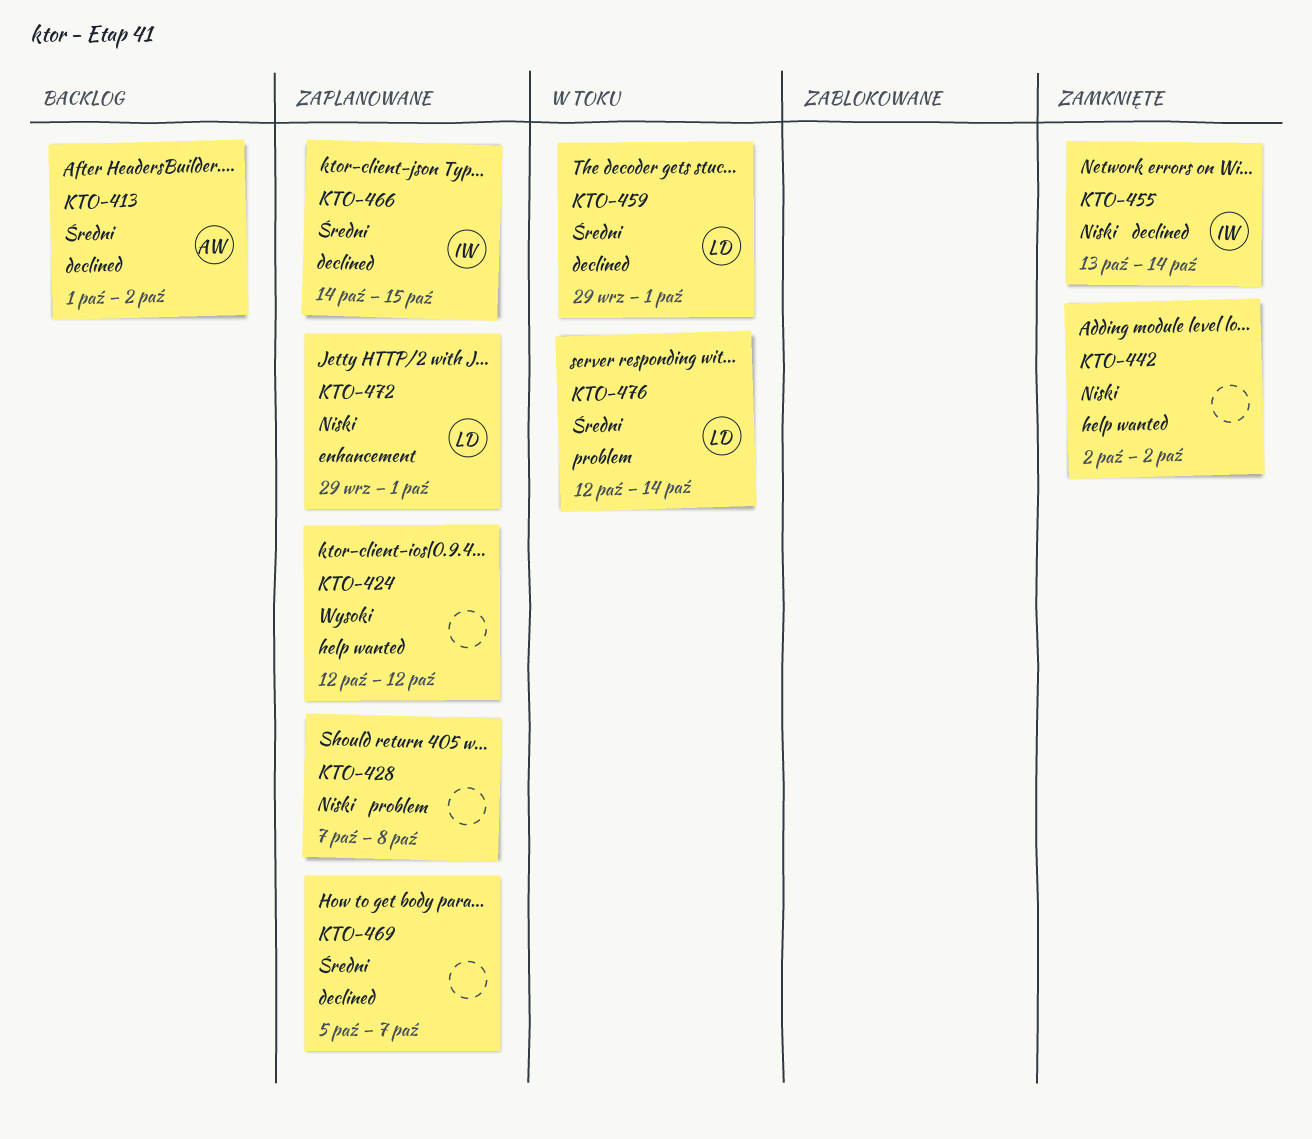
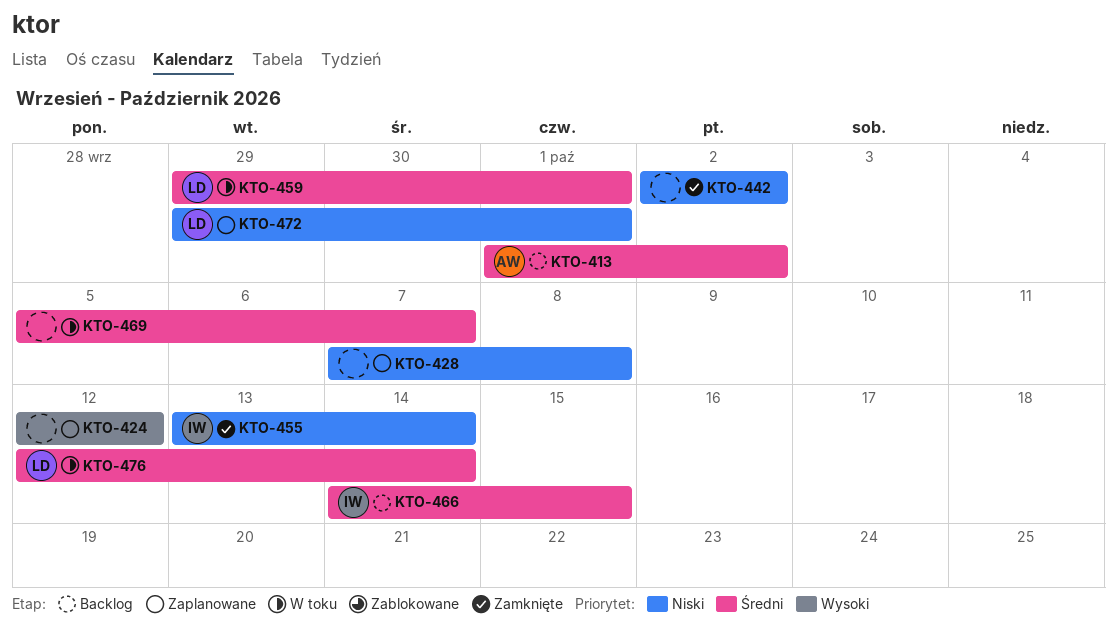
KTO-466, status: Zaplanowane -> Backlog
KTO-469, status: Zaplanowane -> W toku

